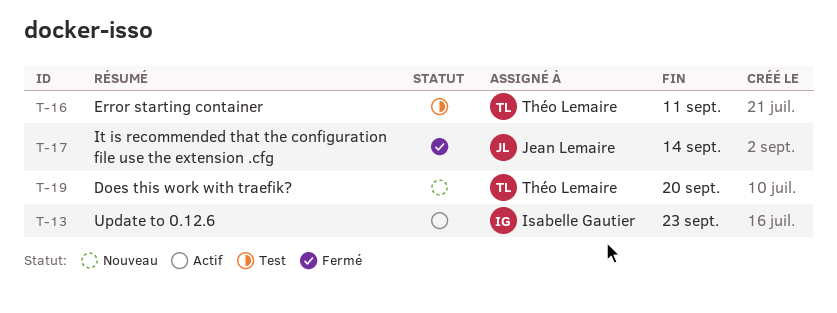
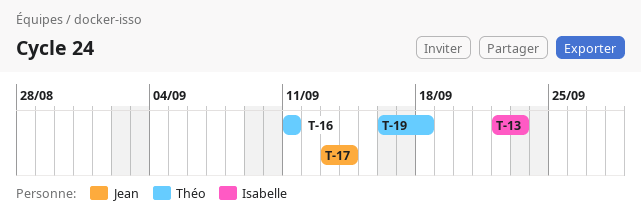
T-19, due: Sep 20 -> Sep 18

